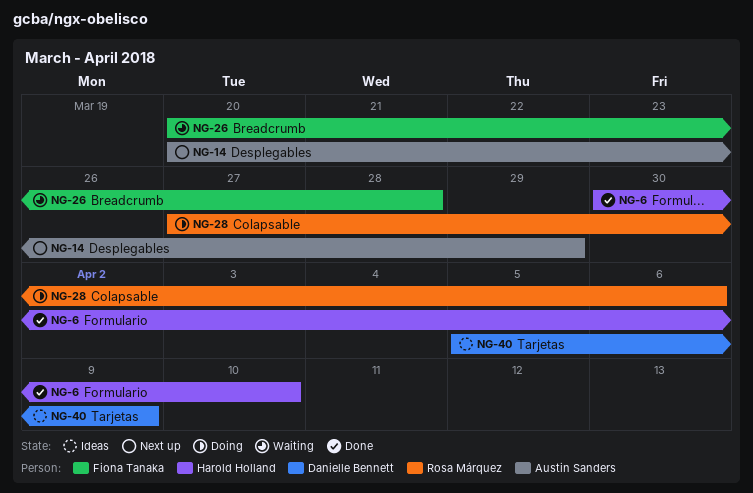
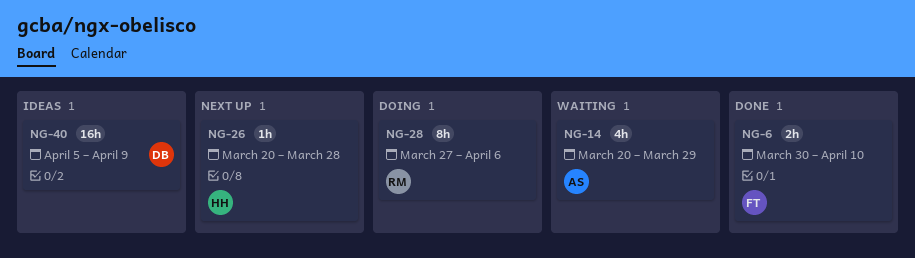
NG-6, owner: Harold Holland -> Fiona Tanaka
NG-14, status: Next up -> Waiting
NG-26, status: Waiting -> Next up
NG-26, owner: Fiona Tanaka -> Harold Holland

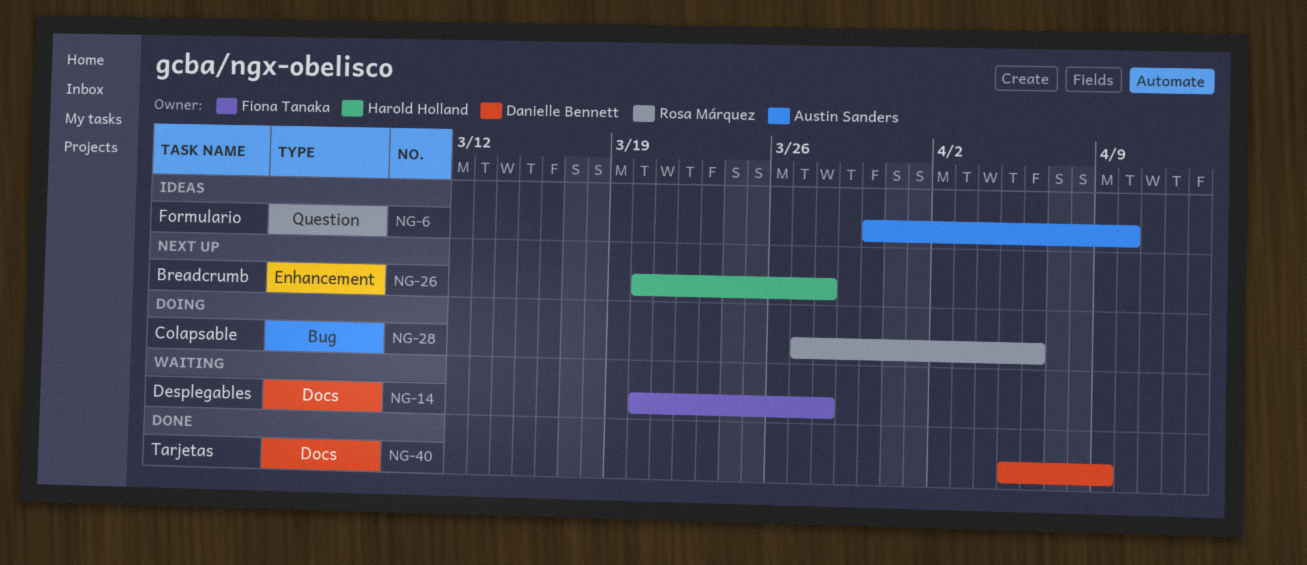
NG-6, status: Done -> Ideas
NG-6, owner: Fiona Tanaka -> Austin Sanders
NG-14, owner: Austin Sanders -> Fiona Tanaka
NG-14, due: Mar 29 -> Mar 28
NG-40, status: Ideas -> Done

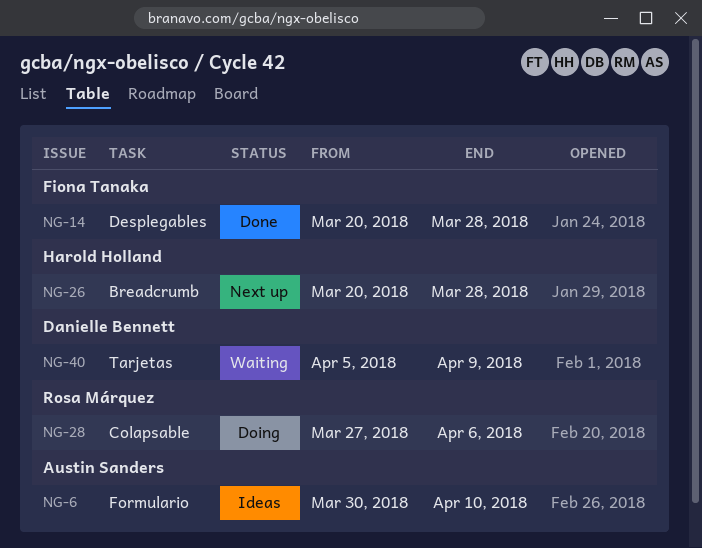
NG-14, status: Waiting -> Done
NG-40, status: Done -> Waiting

